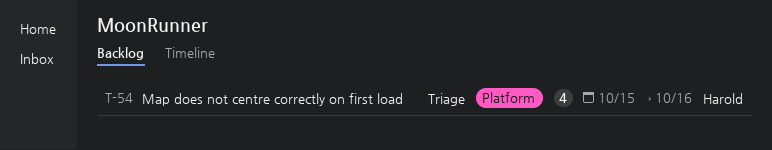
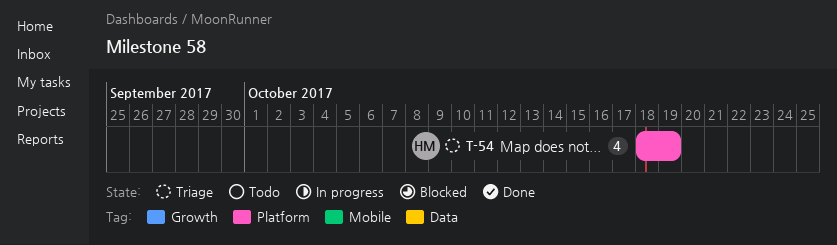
T-54, start: Oct 15 -> Oct 18
T-54, due: Oct 16 -> Oct 19

